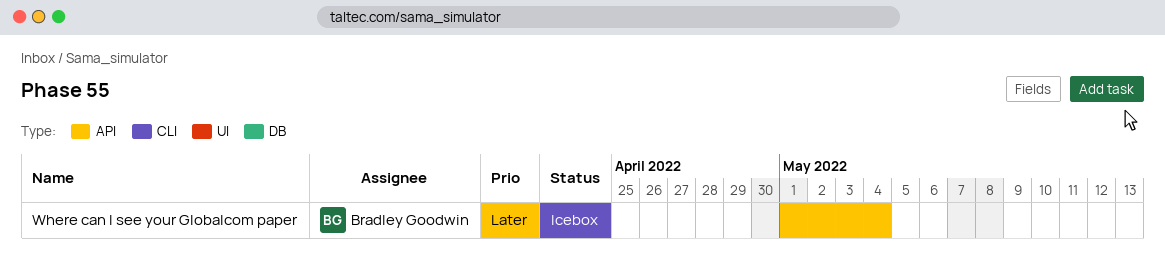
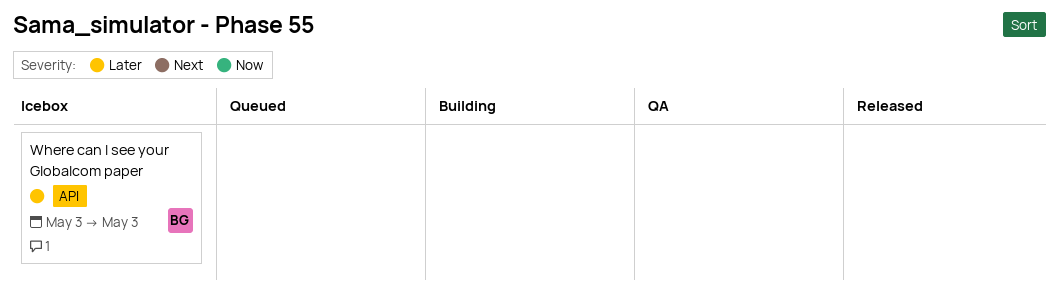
Where can I see your Globalcom paper, start: May 1 -> May 3
Where can I see your Globalcom paper, due: May 4 -> May 3

